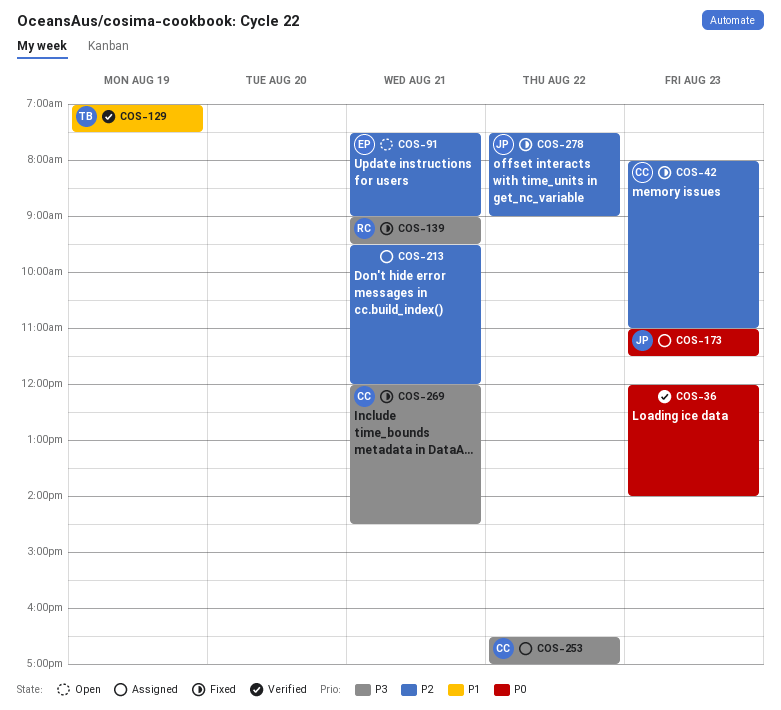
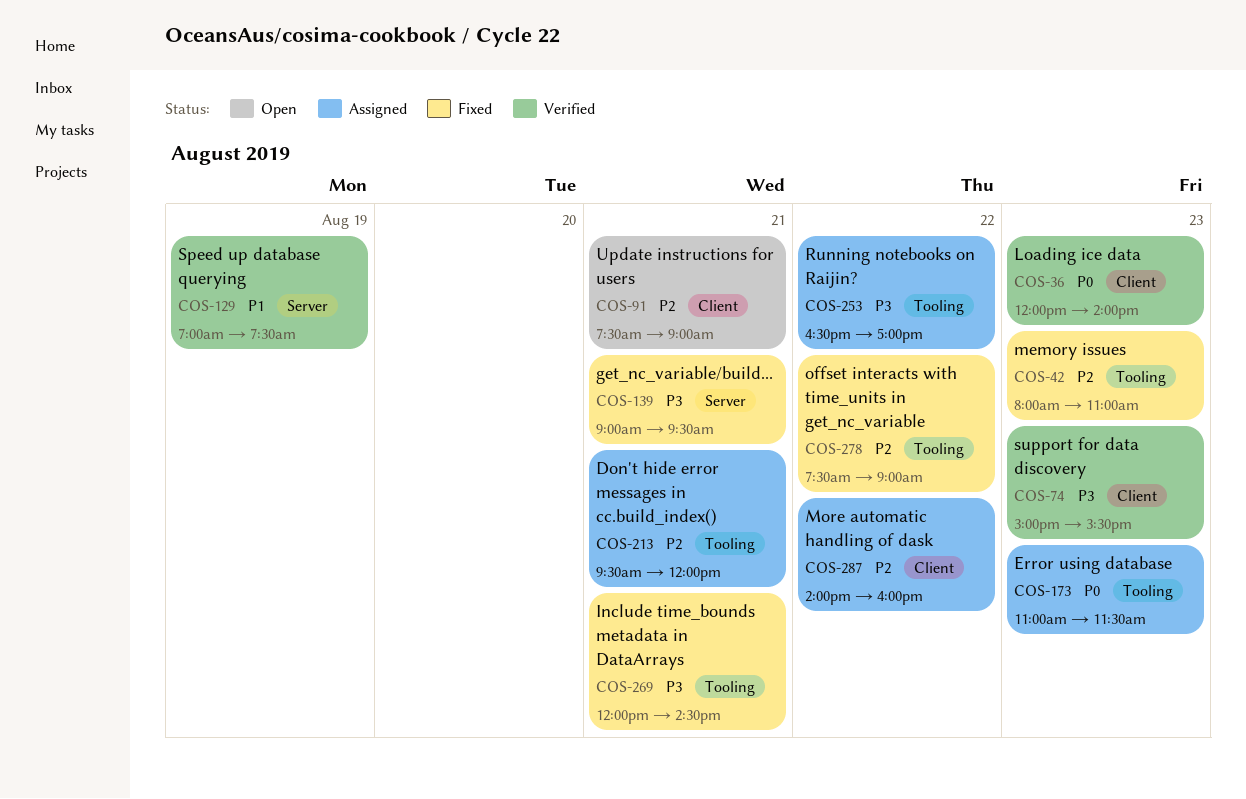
COS-74: none -> present
COS-287: none -> present

